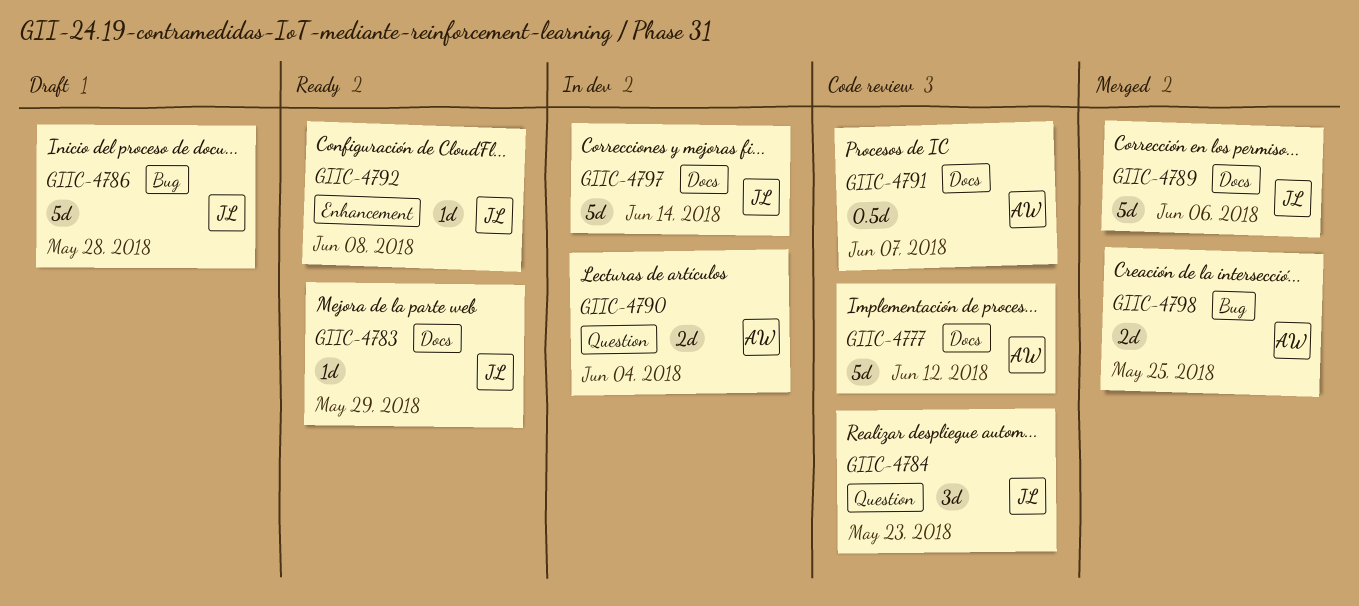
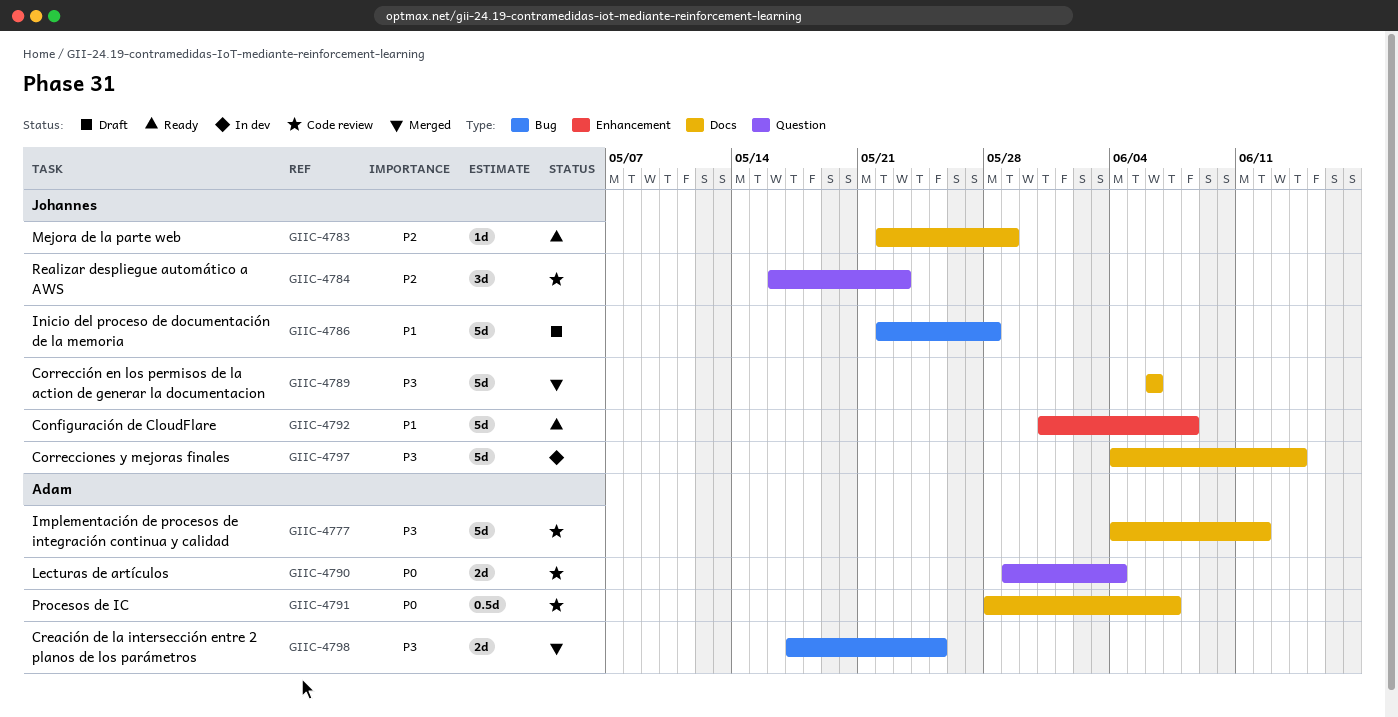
GIIC-4790, status: In dev -> Code review
GIIC-4792, estimate: 1d -> 5d

